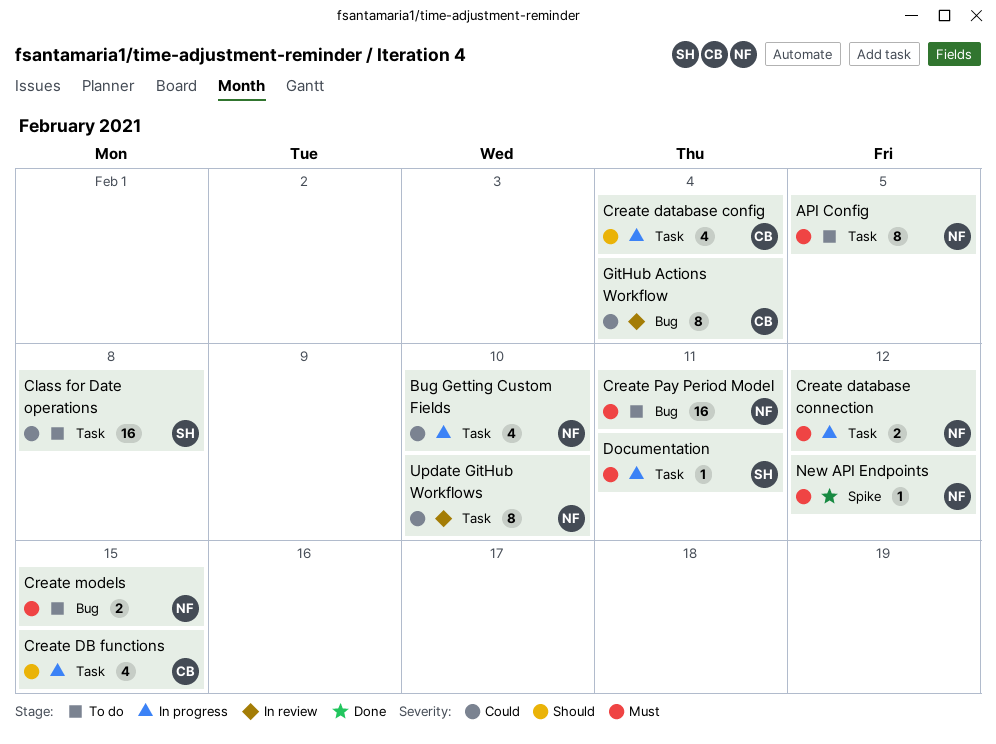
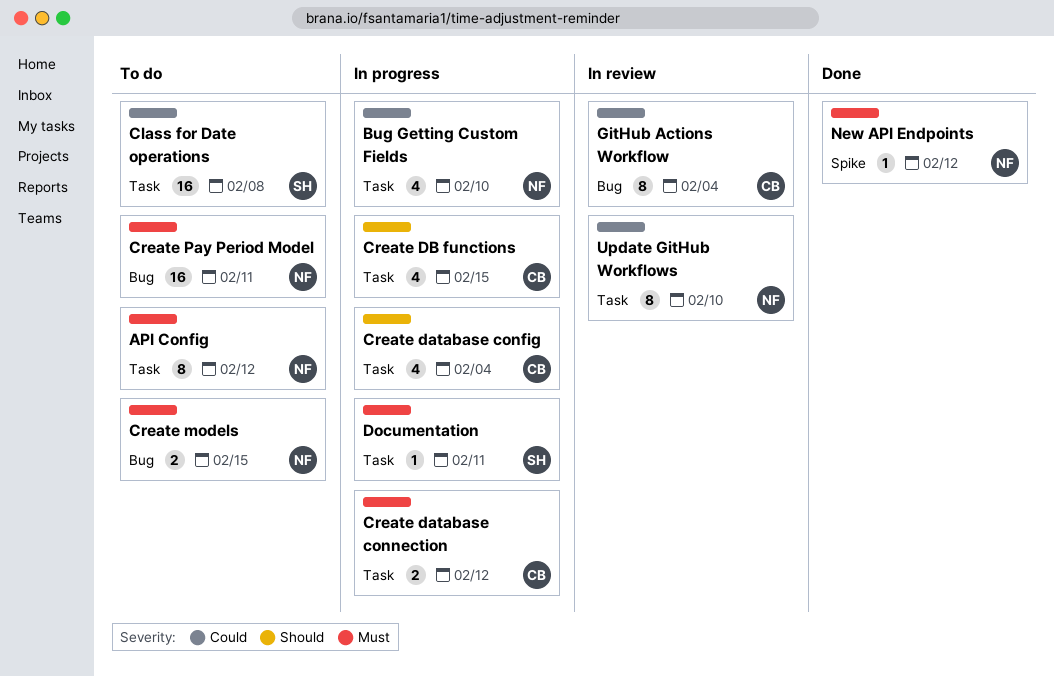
API Config, due: Feb 5 -> Feb 12
Create database connection, owner: NF -> CB

